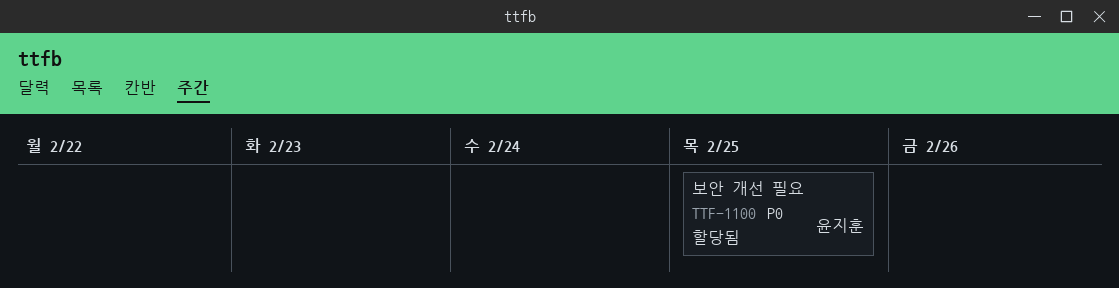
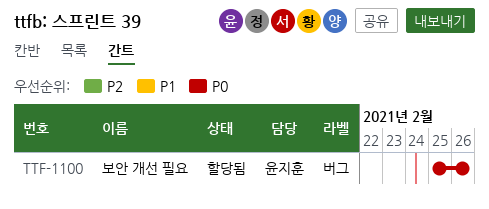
TTF-1100, due: Feb 25 -> Feb 26

